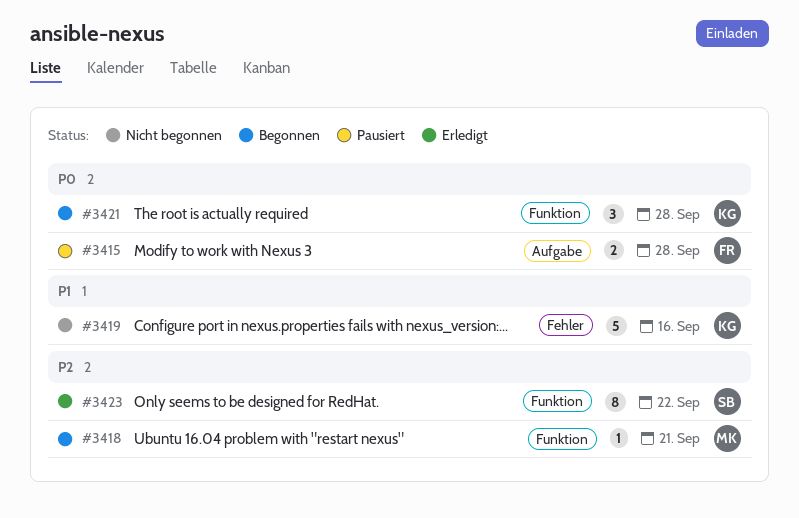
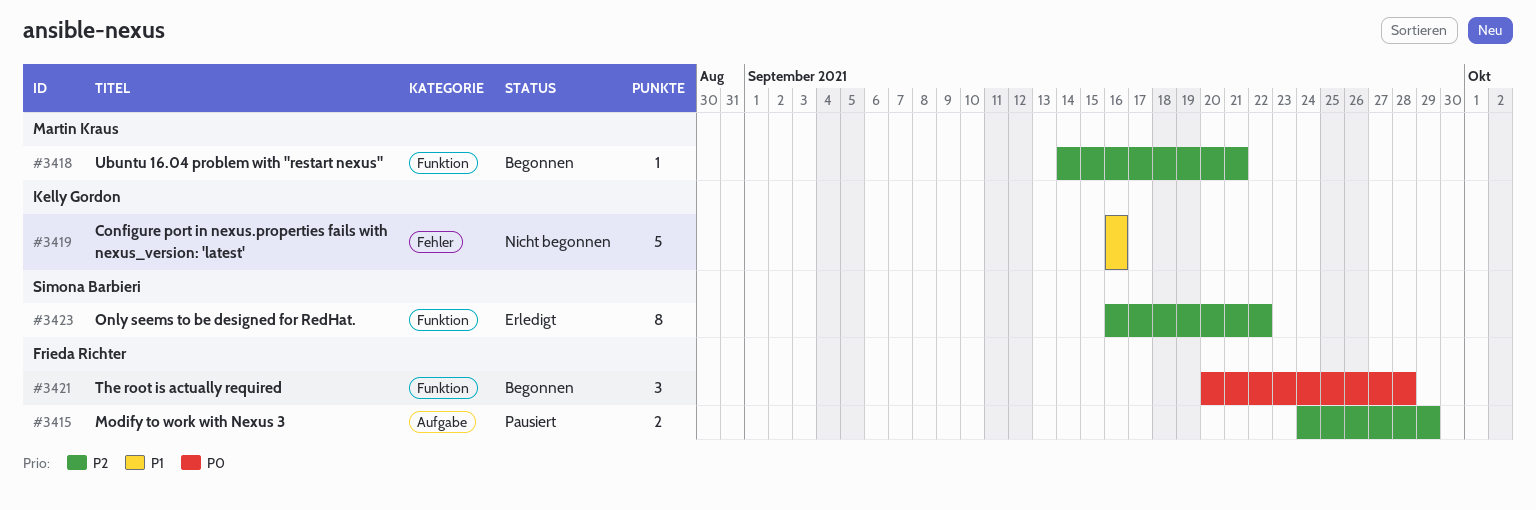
#3415, priority: P0 -> P2
#3415, due: Sep 28 -> Sep 29
#3421, owner: Kelly Gordon -> Frieda Richter

